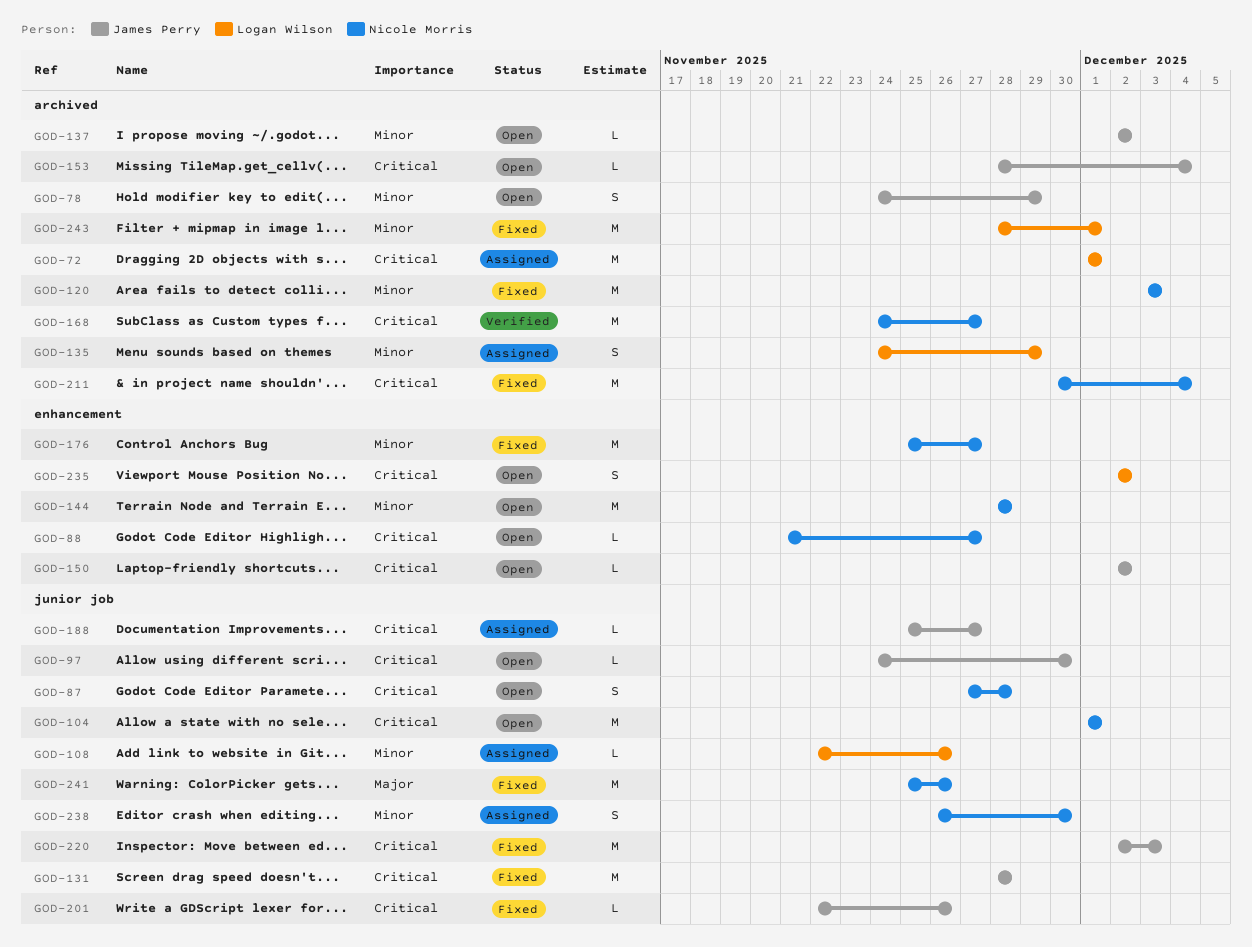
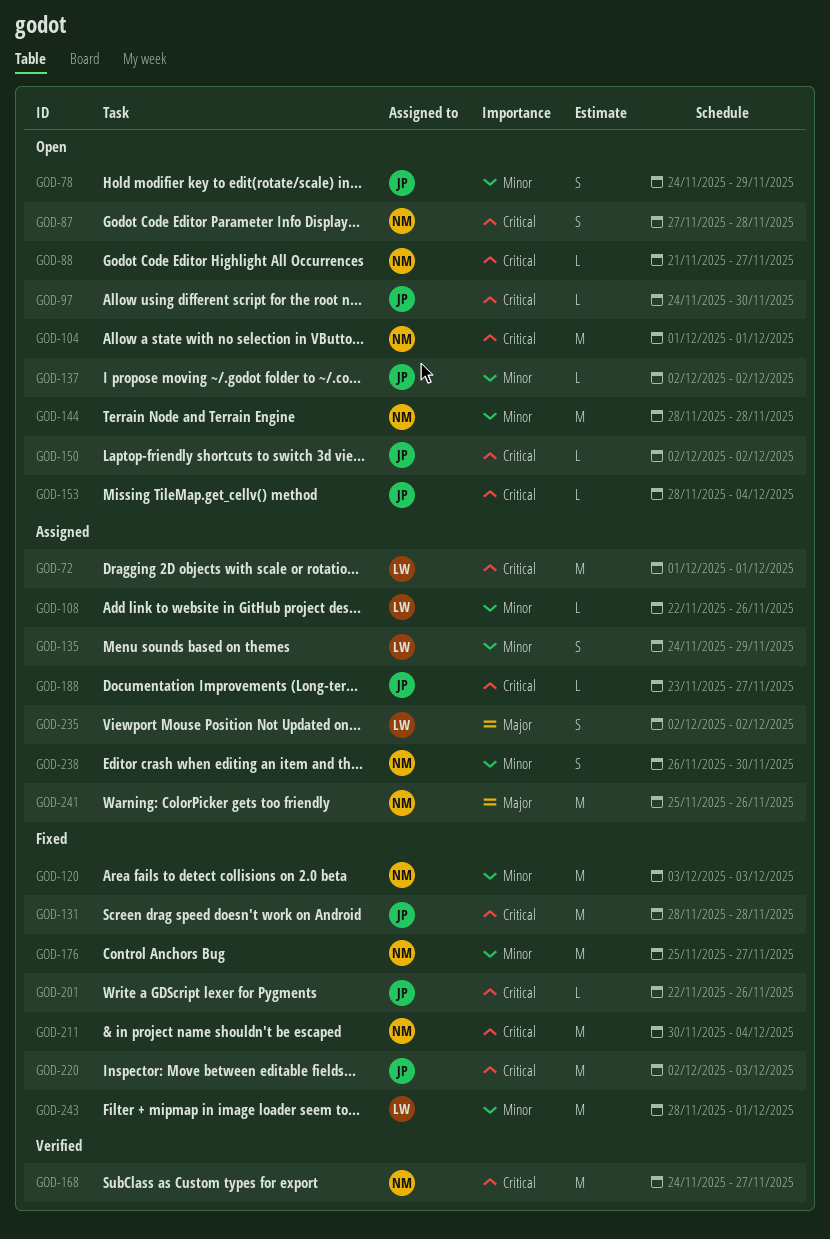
GOD-188, start: Nov 25 -> Nov 23
GOD-235, status: Open -> Assigned
GOD-235, priority: Critical -> Major
GOD-241, status: Fixed -> Assigned

